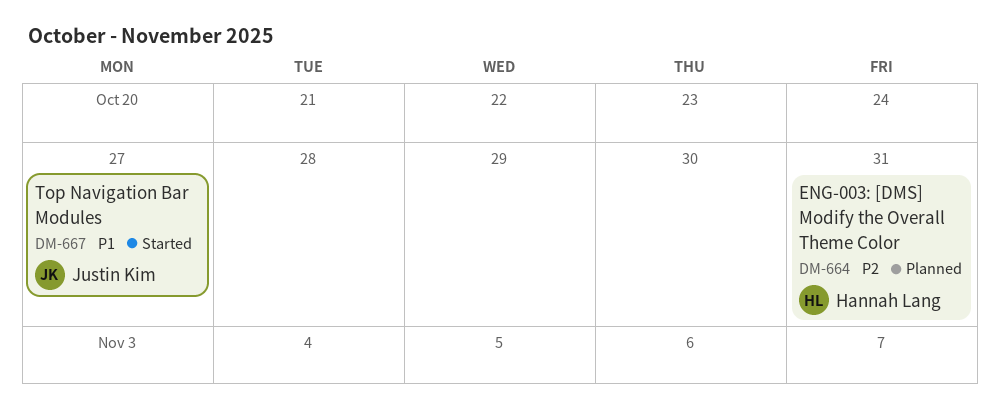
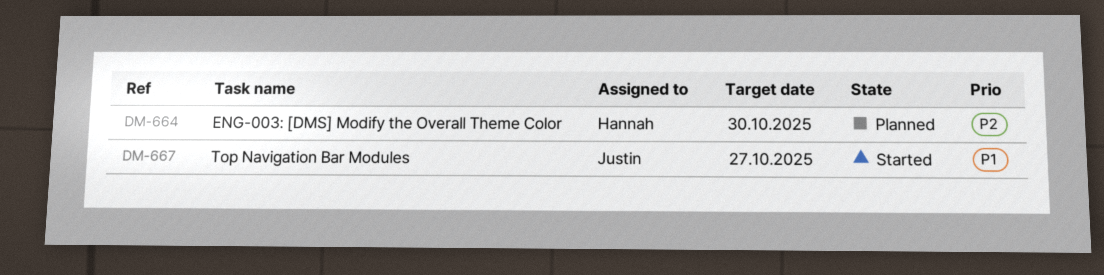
DM-664, due: Oct 31 -> Oct 30

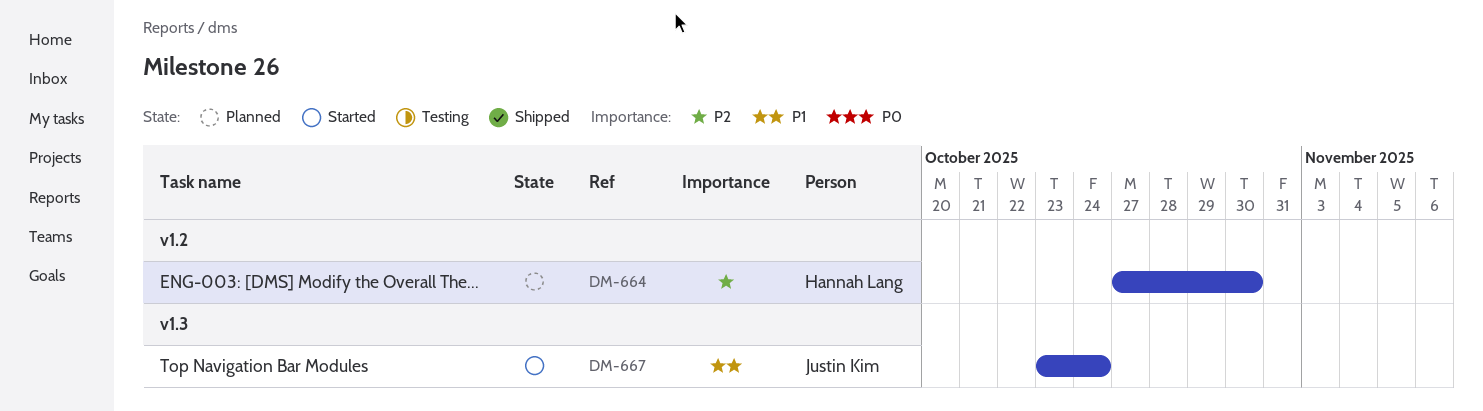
DM-667, due: Oct 27 -> Oct 24

